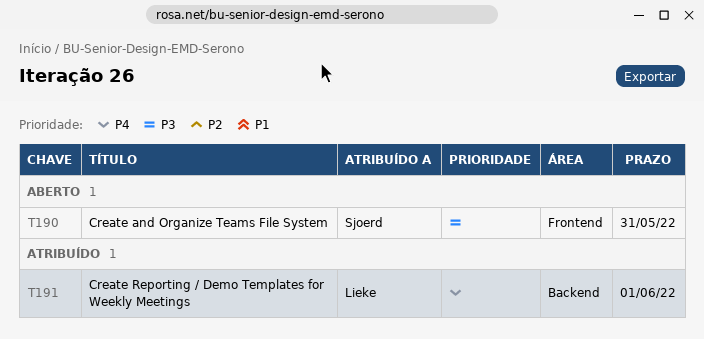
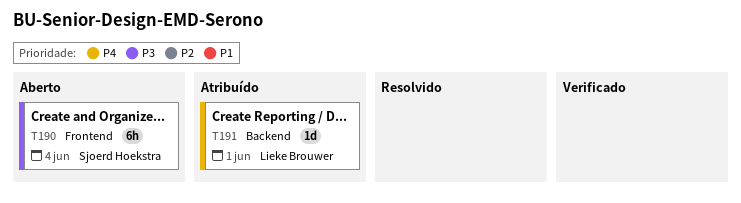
T190, due: May 31 -> Jun 4

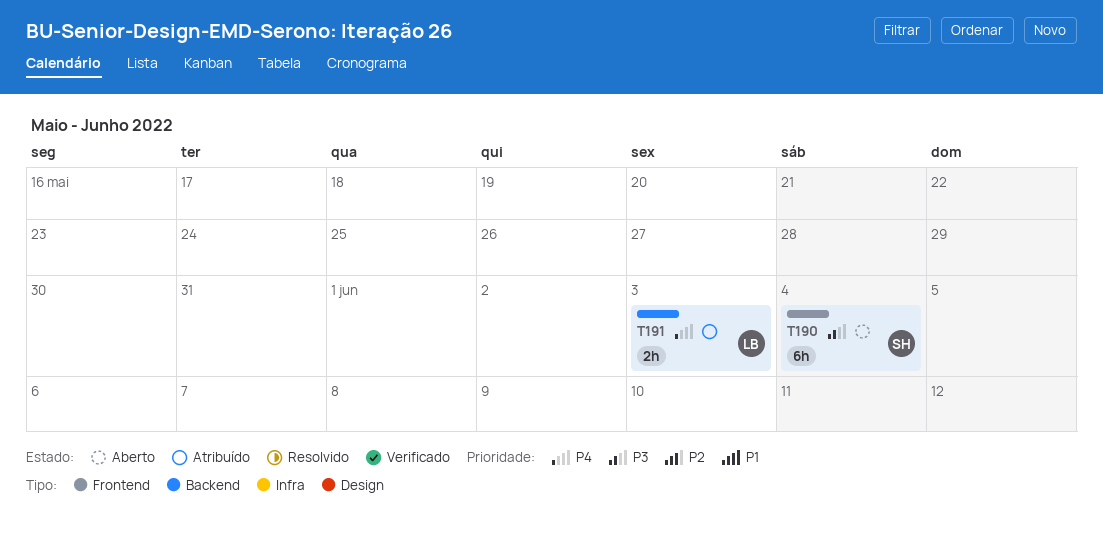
T191, estimate: 1d -> 2h
T191, due: Jun 1 -> Jun 3

